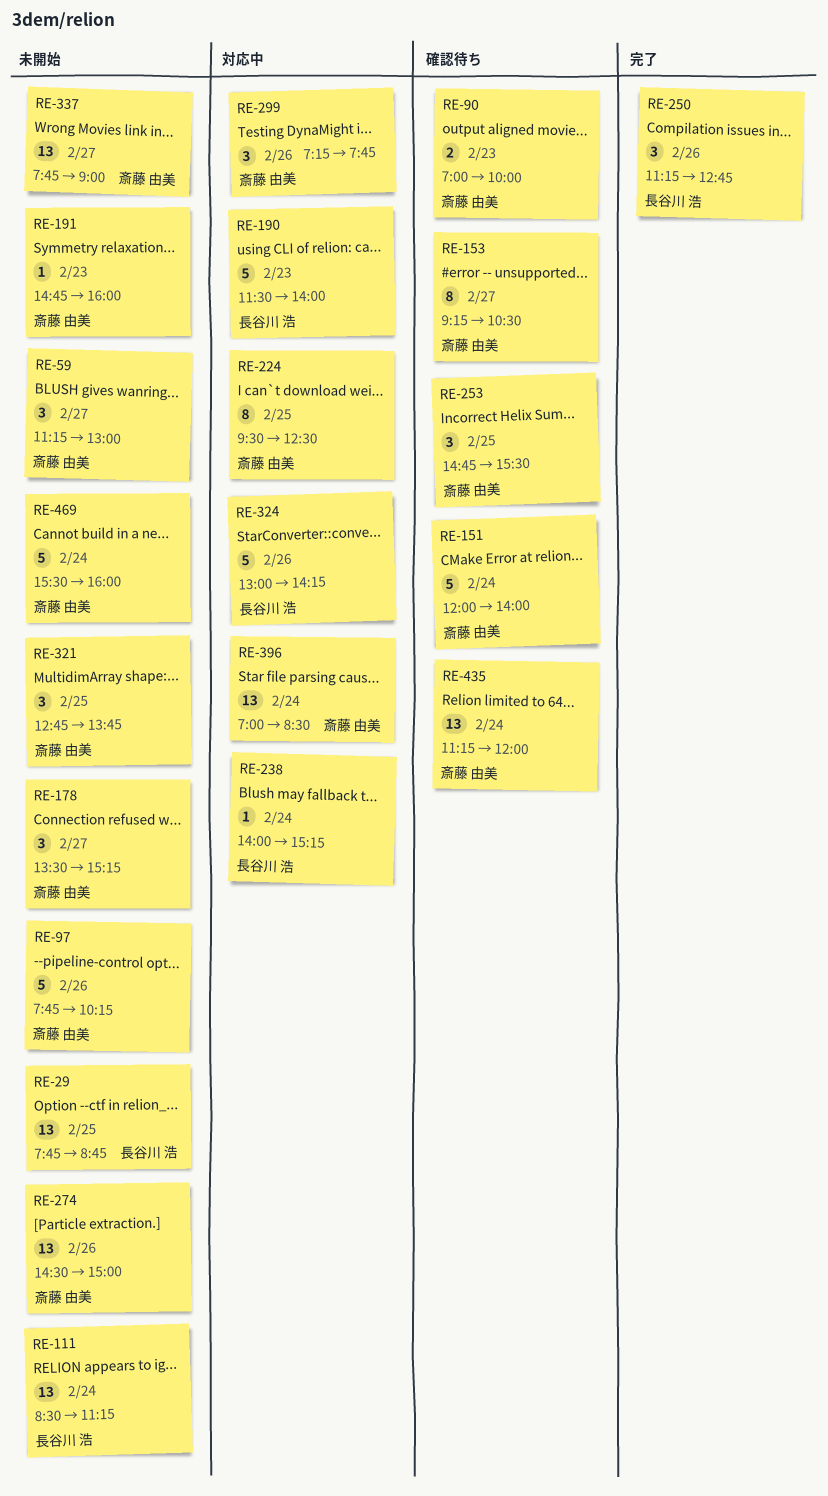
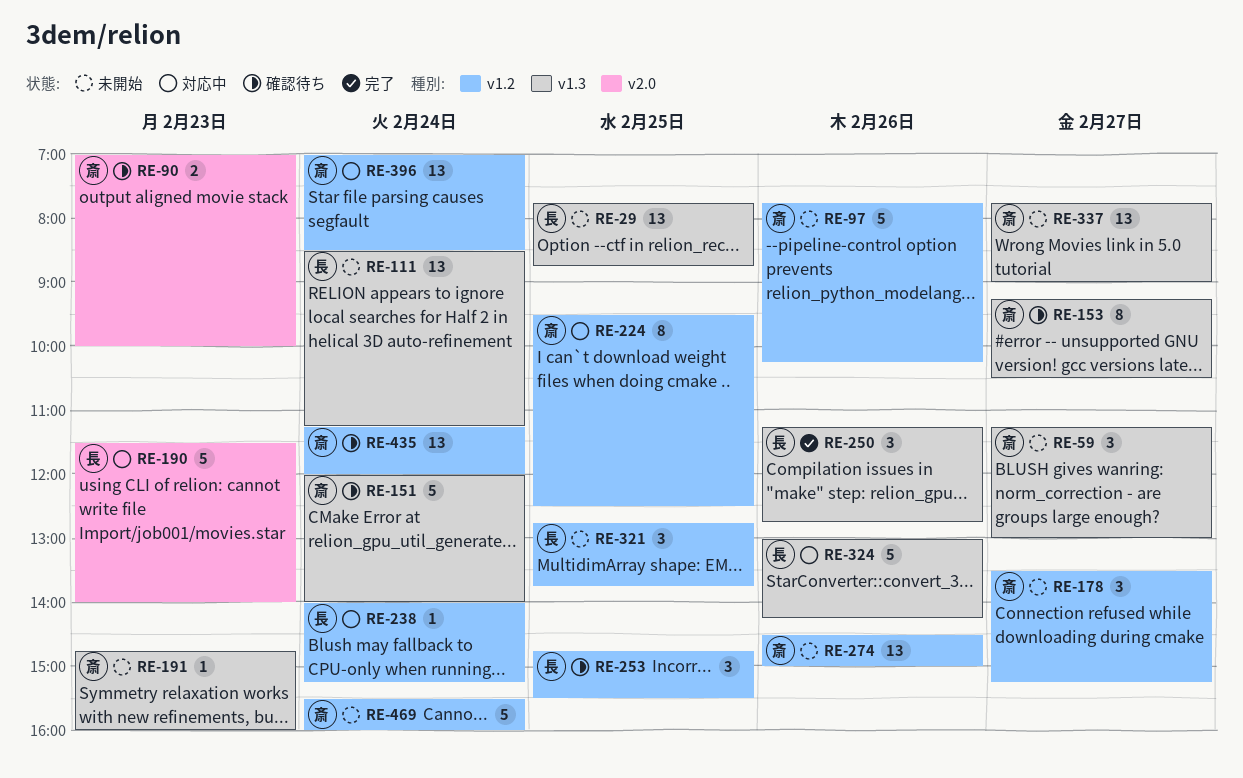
RE-253, owner: 斎藤 由美 -> 長谷川 浩
RE-299: present -> none
RE-321, owner: 斎藤 由美 -> 長谷川 浩

